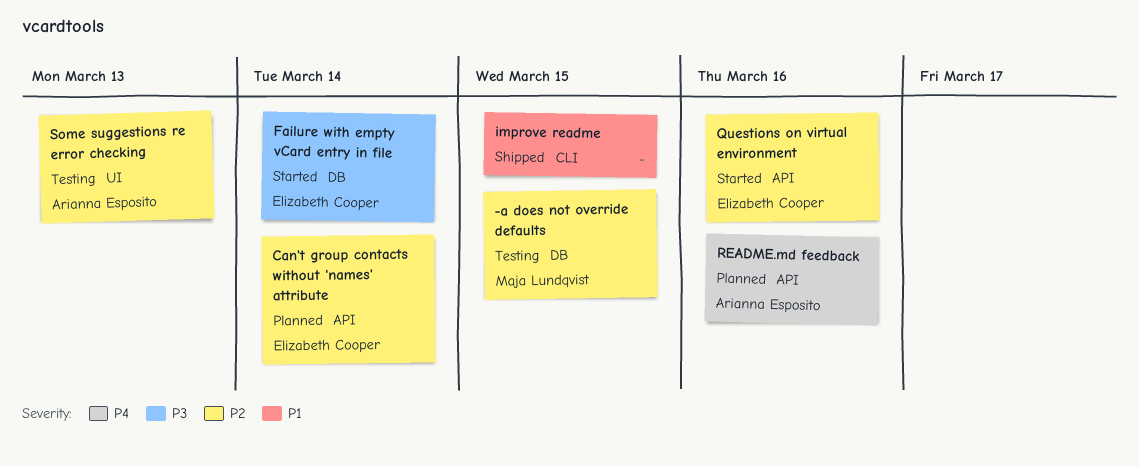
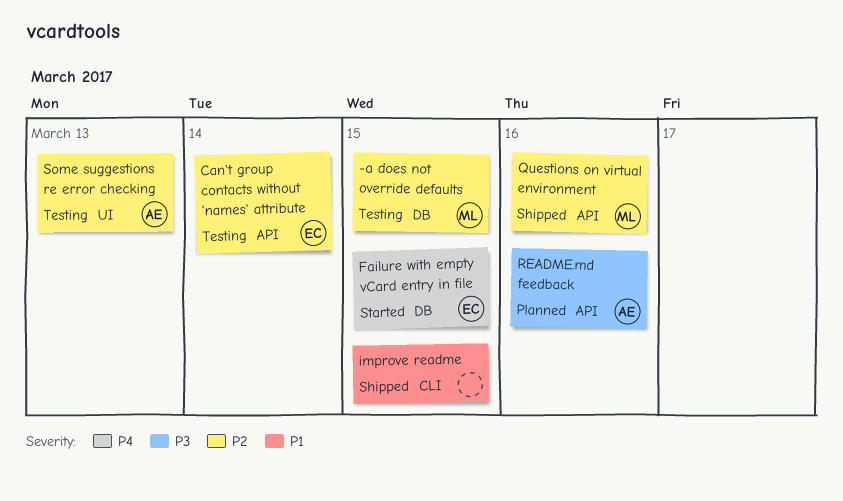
Can't group contacts without 'names' attribute, status: Planned -> Testing
Failure with empty vCard entry in file, priority: P3 -> P4
Failure with empty vCard entry in file, due: Mar 14 -> Mar 15
Questions on virtual environment, status: Started -> Shipped
Questions on virtual environment, owner: Elizabeth Cooper -> Maja Lundqvist
README.md feedback, priority: P4 -> P3

